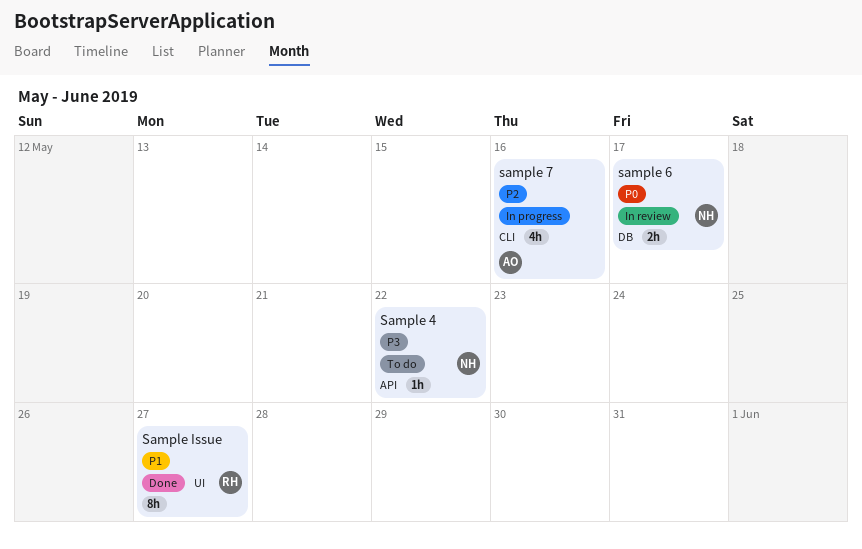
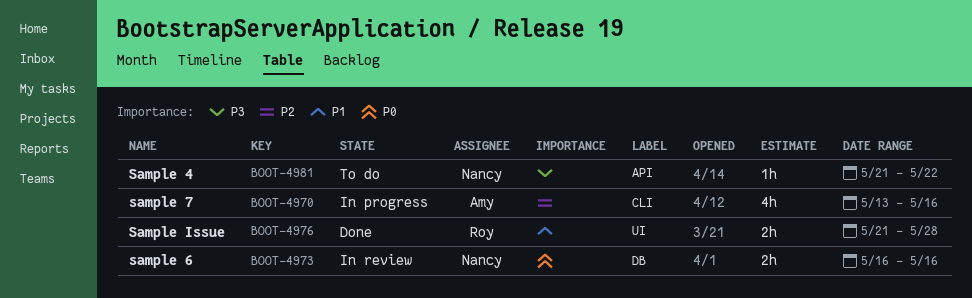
sample 6, due: May 17 -> May 16
Sample Issue, estimate: 8h -> 2h
Sample Issue, due: May 27 -> May 28

